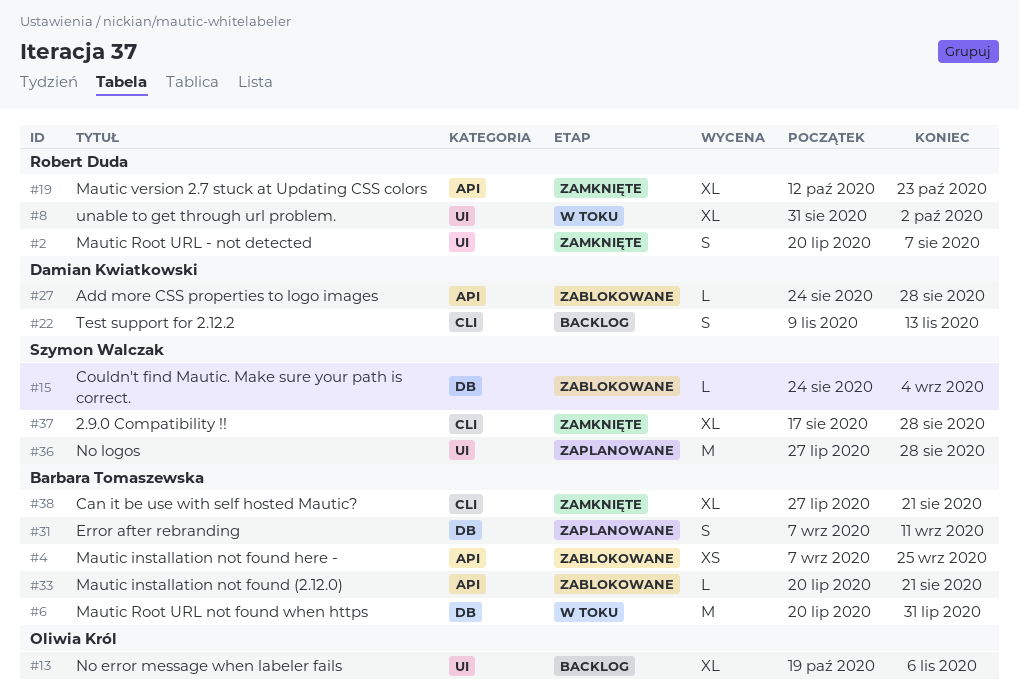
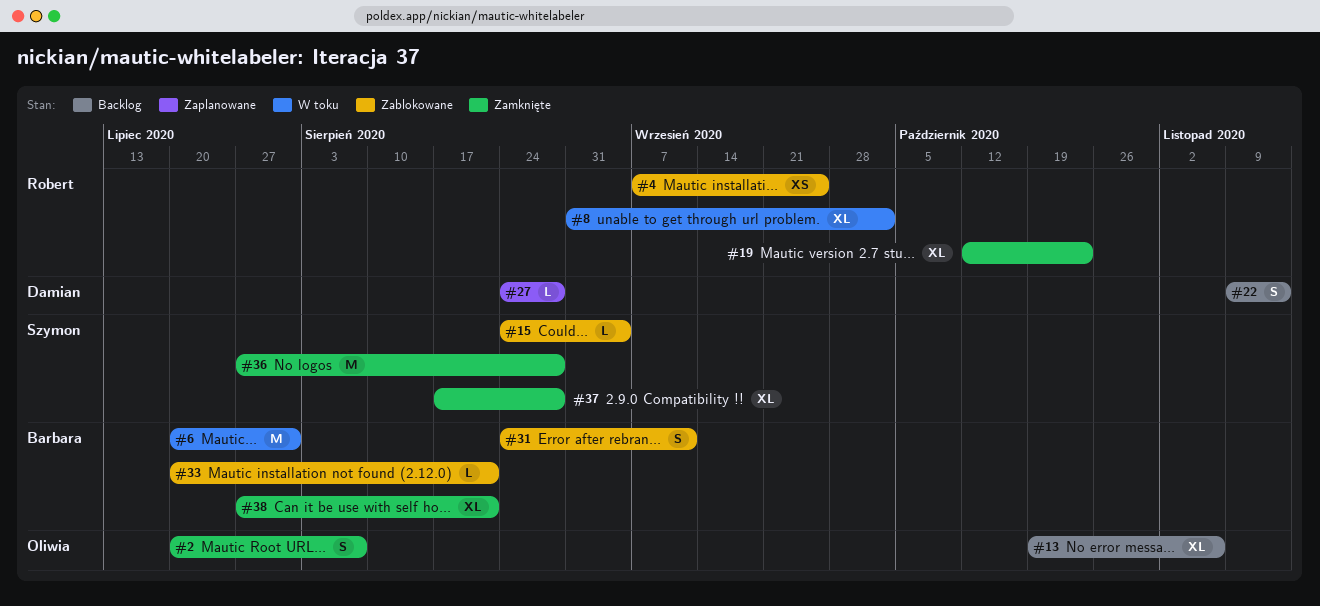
#2, owner: Robert Duda -> Oliwia Król
#4, owner: Barbara Tomaszewska -> Robert Duda
#27, status: Zablokowane -> Zaplanowane
#31, status: Zaplanowane -> Zablokowane
#31, start: Sep 7 -> Aug 24
#36, status: Zaplanowane -> Zamknięte

